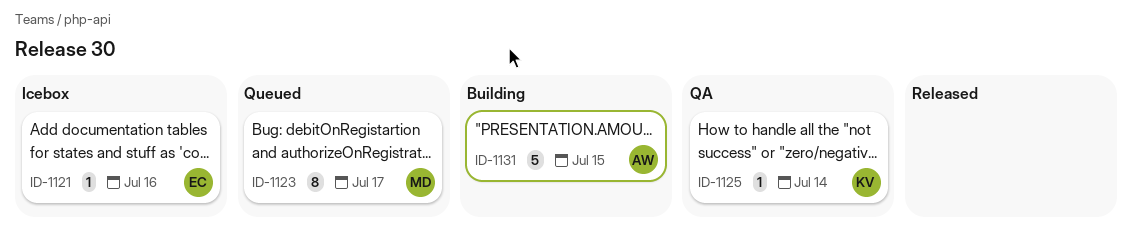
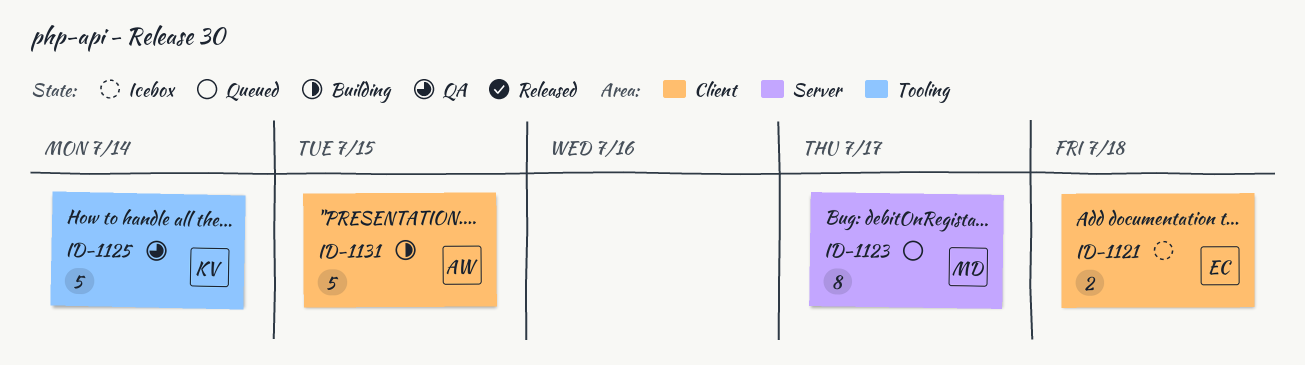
ID-1121, estimate: 1 -> 2
ID-1121, due: Jul 16 -> Jul 18
ID-1125, estimate: 1 -> 5

